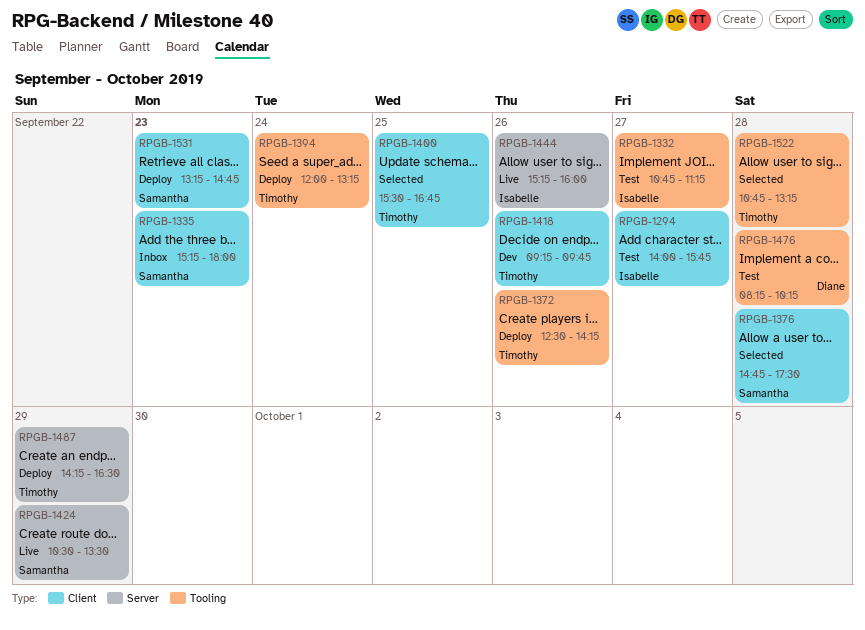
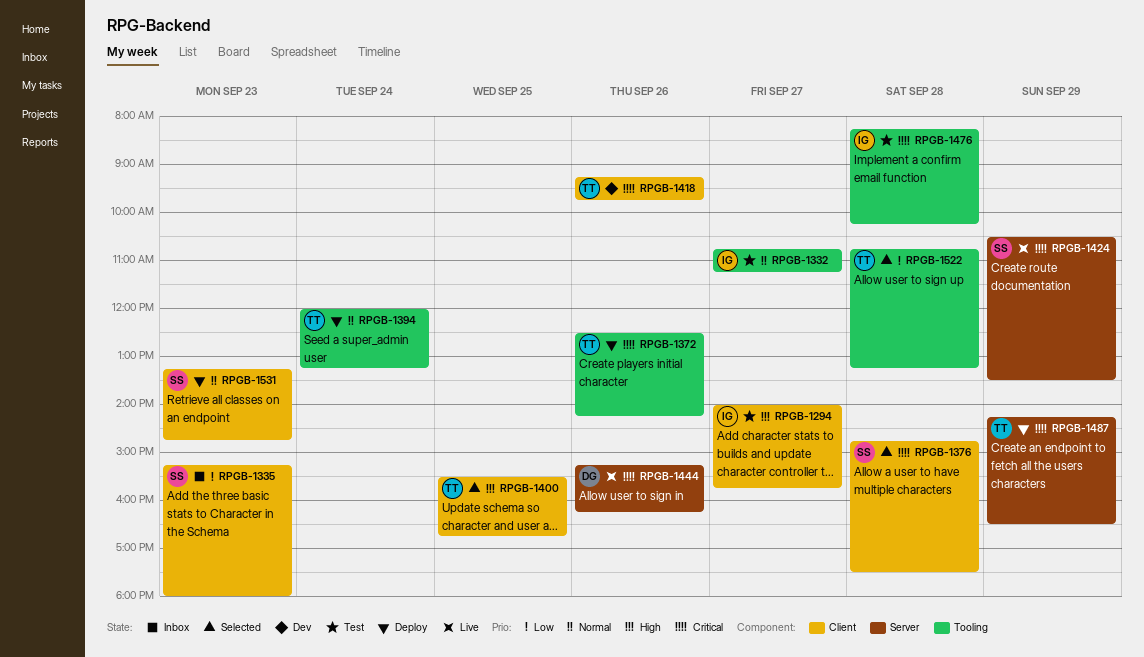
RPGB-1444, owner: Isabelle -> Diane
RPGB-1444, ends: 16:00 -> 16:15
RPGB-1476, owner: Diane -> Isabelle

